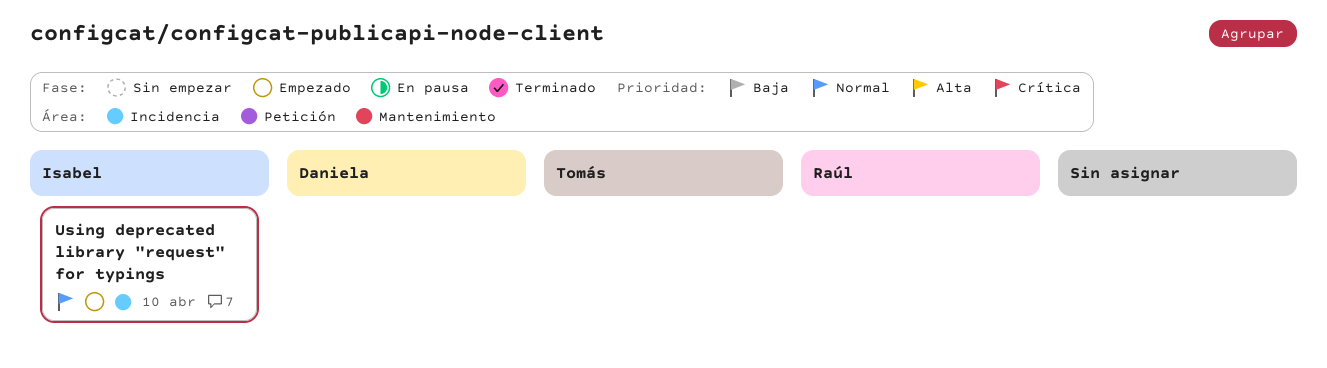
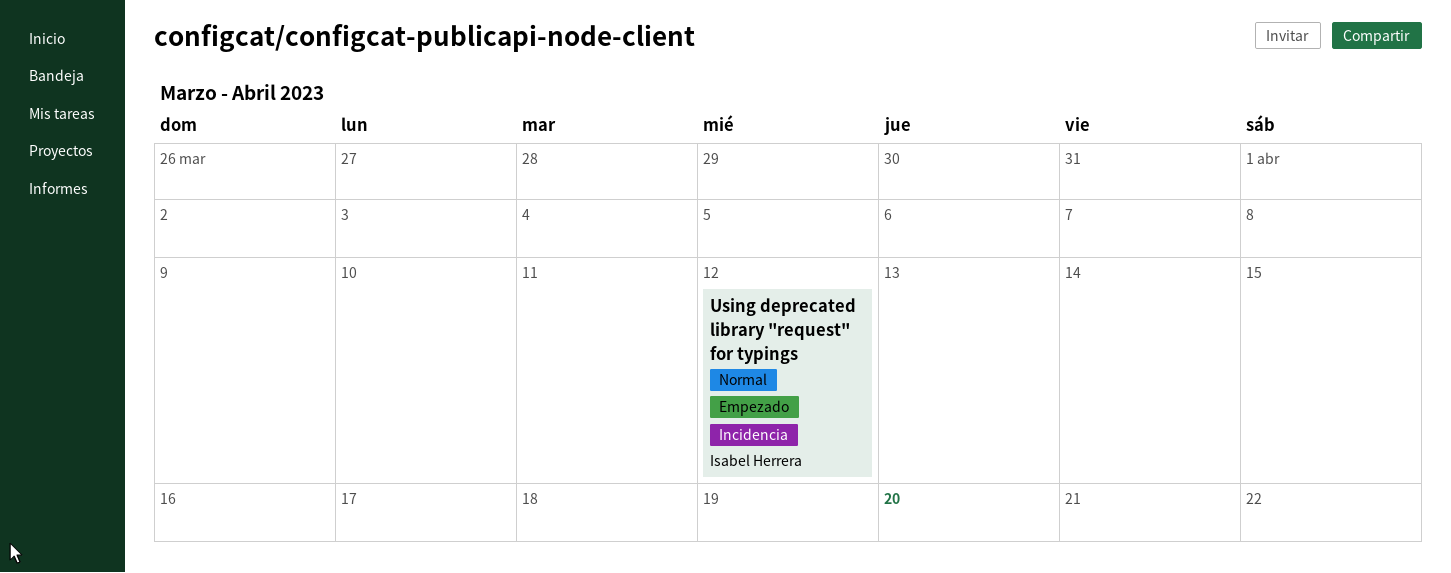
Using deprecated library "request" for typings, due: Apr 10 -> Apr 12

